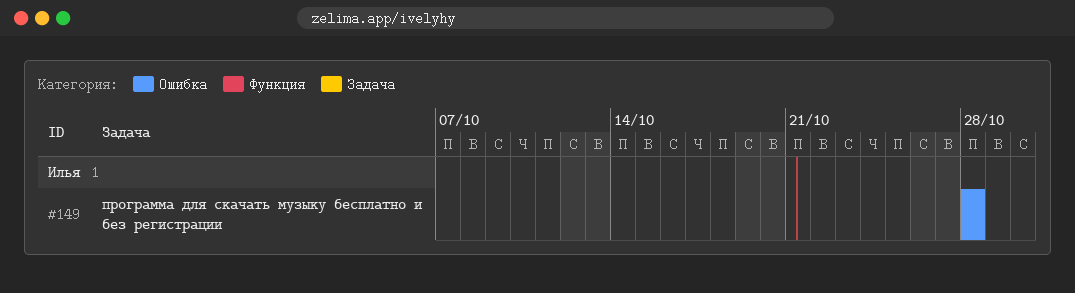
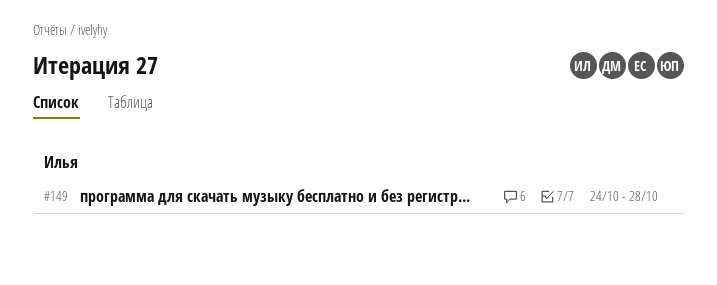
#149, start: Oct 28 -> Oct 24

